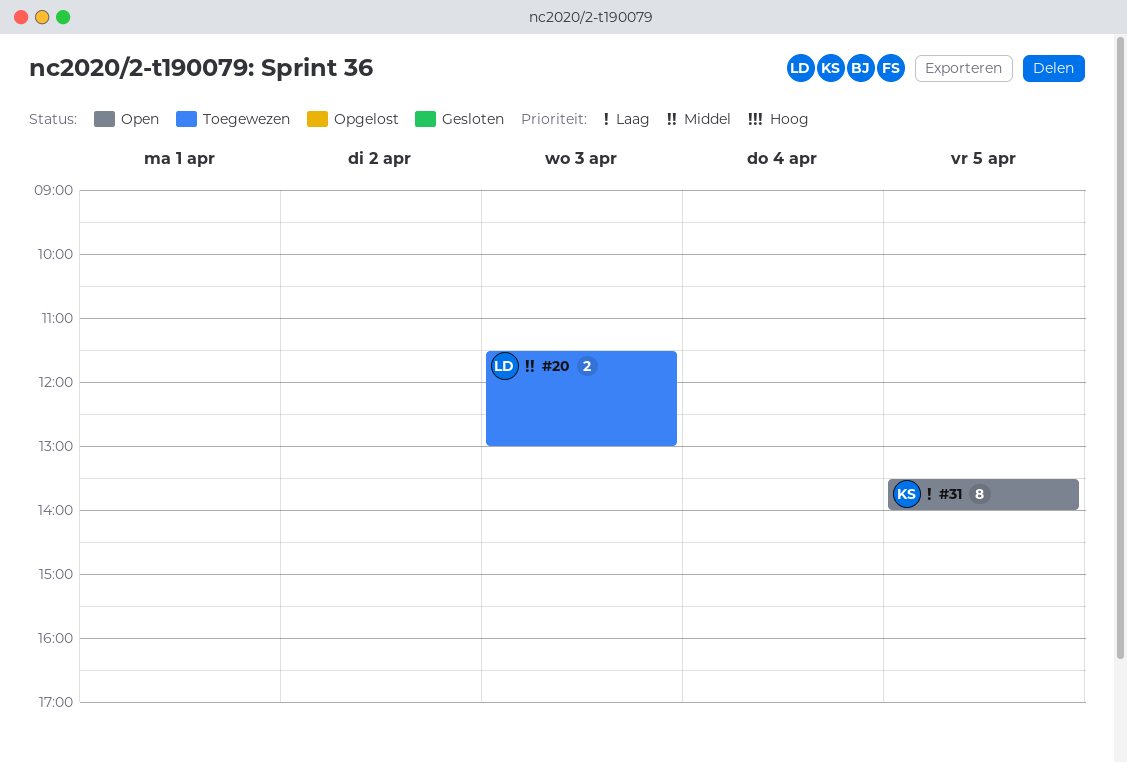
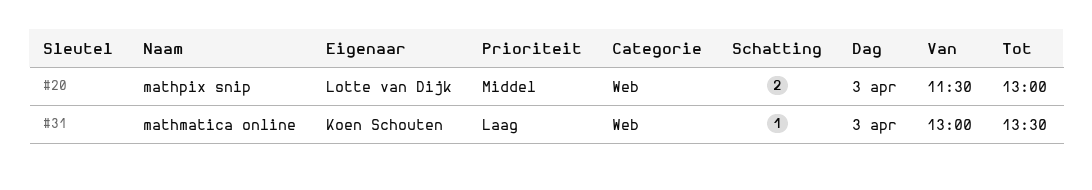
#31, estimate: 8 -> 1
#31, day: Apr 5 -> Apr 3
#31, begins: 13:30 -> 13:00
#31, ends: 14:00 -> 13:30

